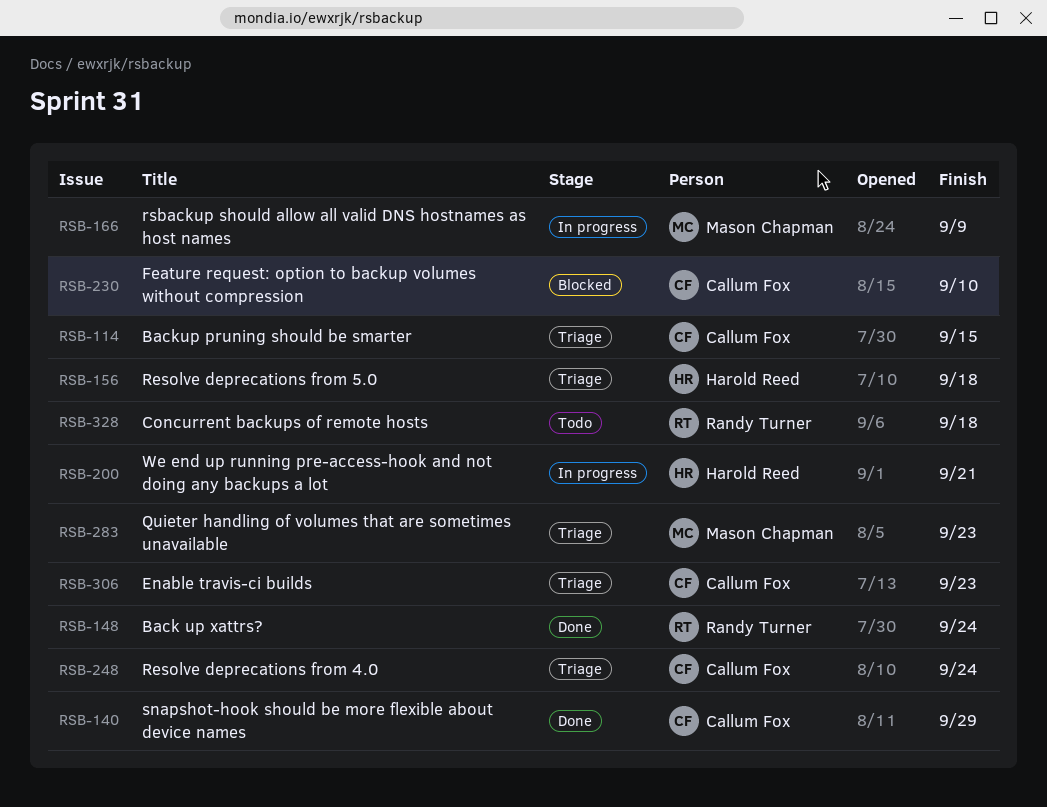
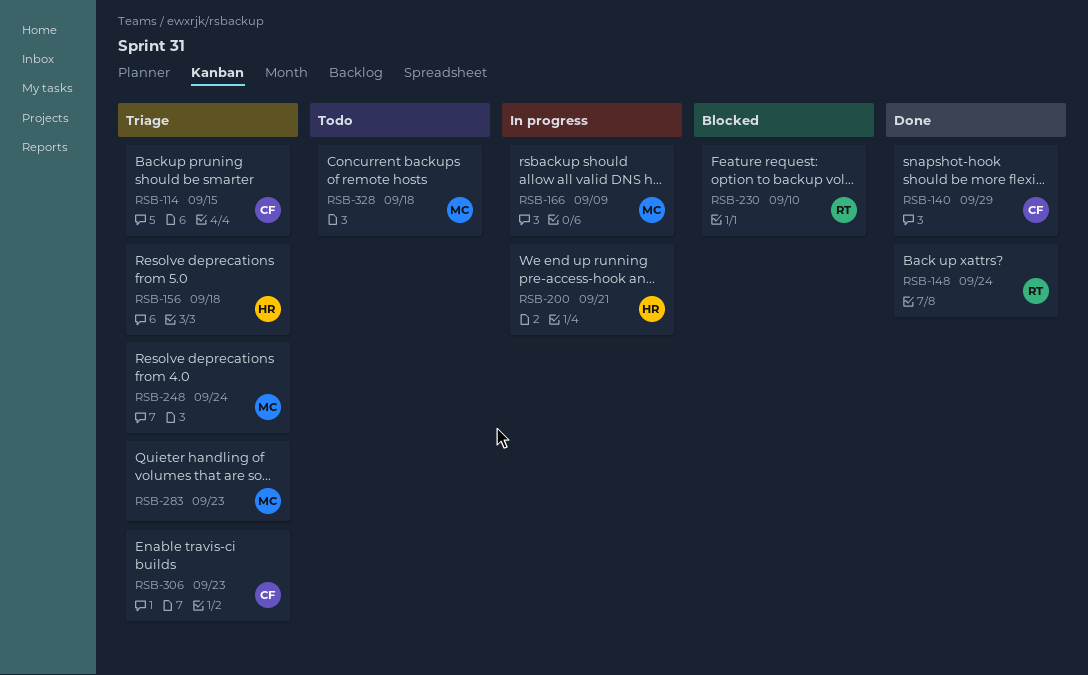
RSB-230, owner: Callum Fox -> Randy Turner
RSB-248, owner: Callum Fox -> Mason Chapman
RSB-328, owner: Randy Turner -> Mason Chapman

